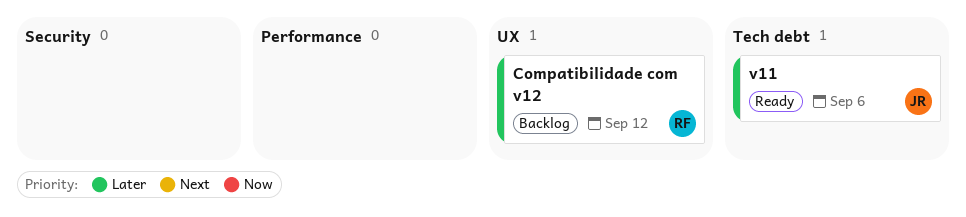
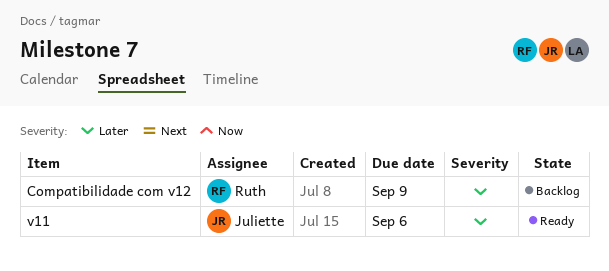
Compatibilidade com v12, due: Sep 12 -> Sep 9

